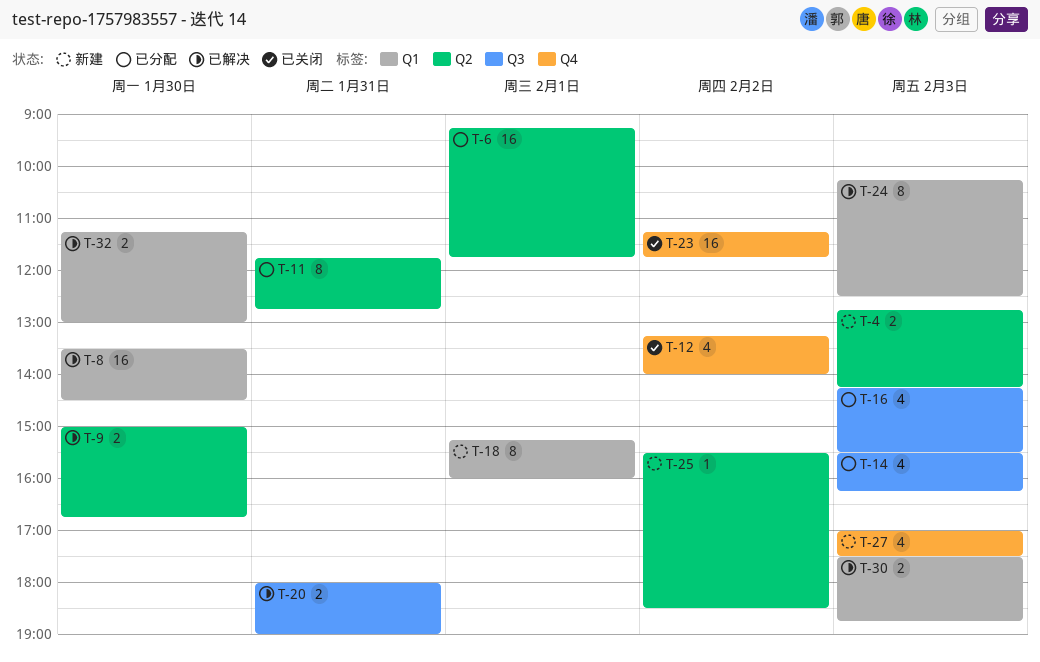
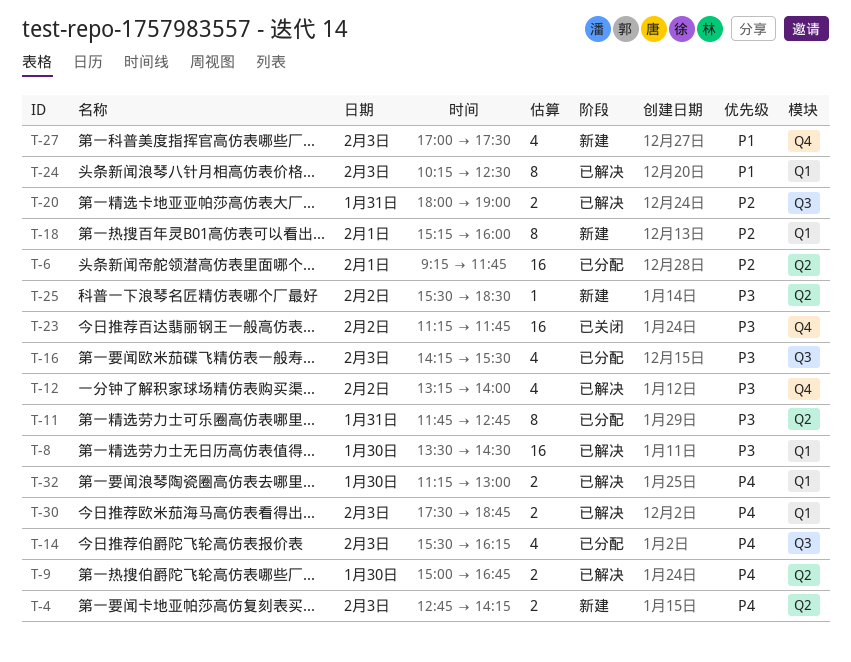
T-12, status: 已关闭 -> 已解决

